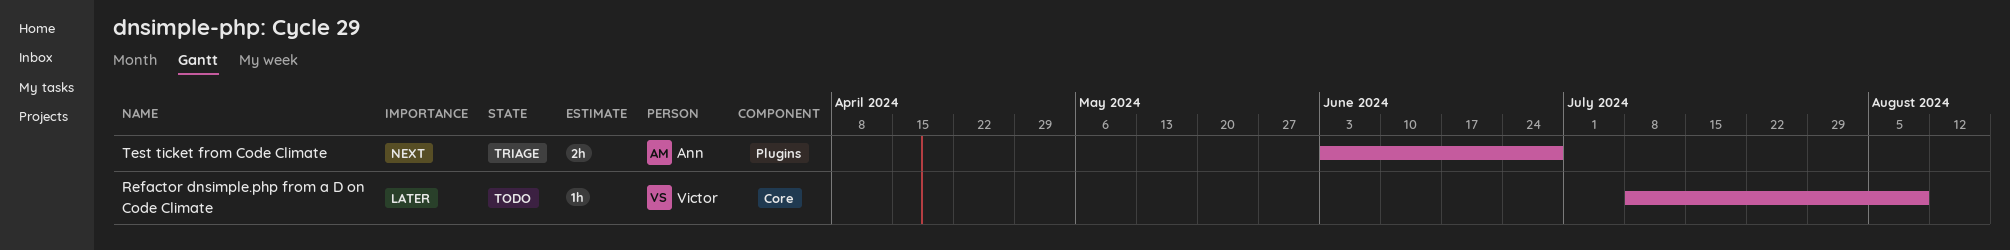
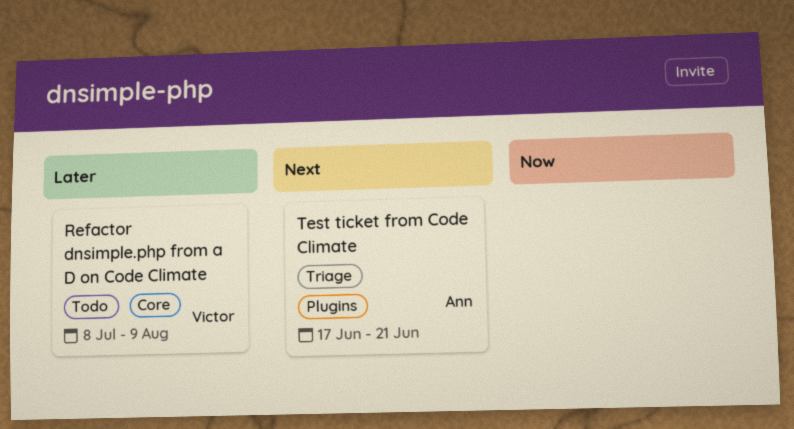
Test ticket from Code Climate, start: Jun 3 -> Jun 17
Test ticket from Code Climate, due: Jun 28 -> Jun 21

